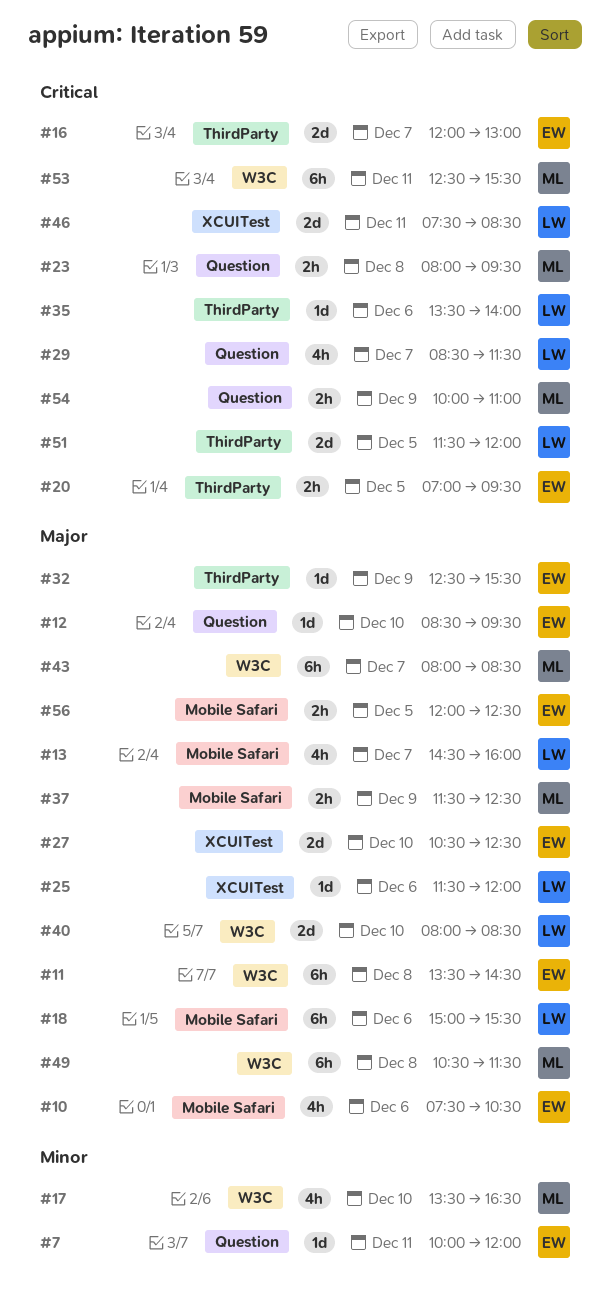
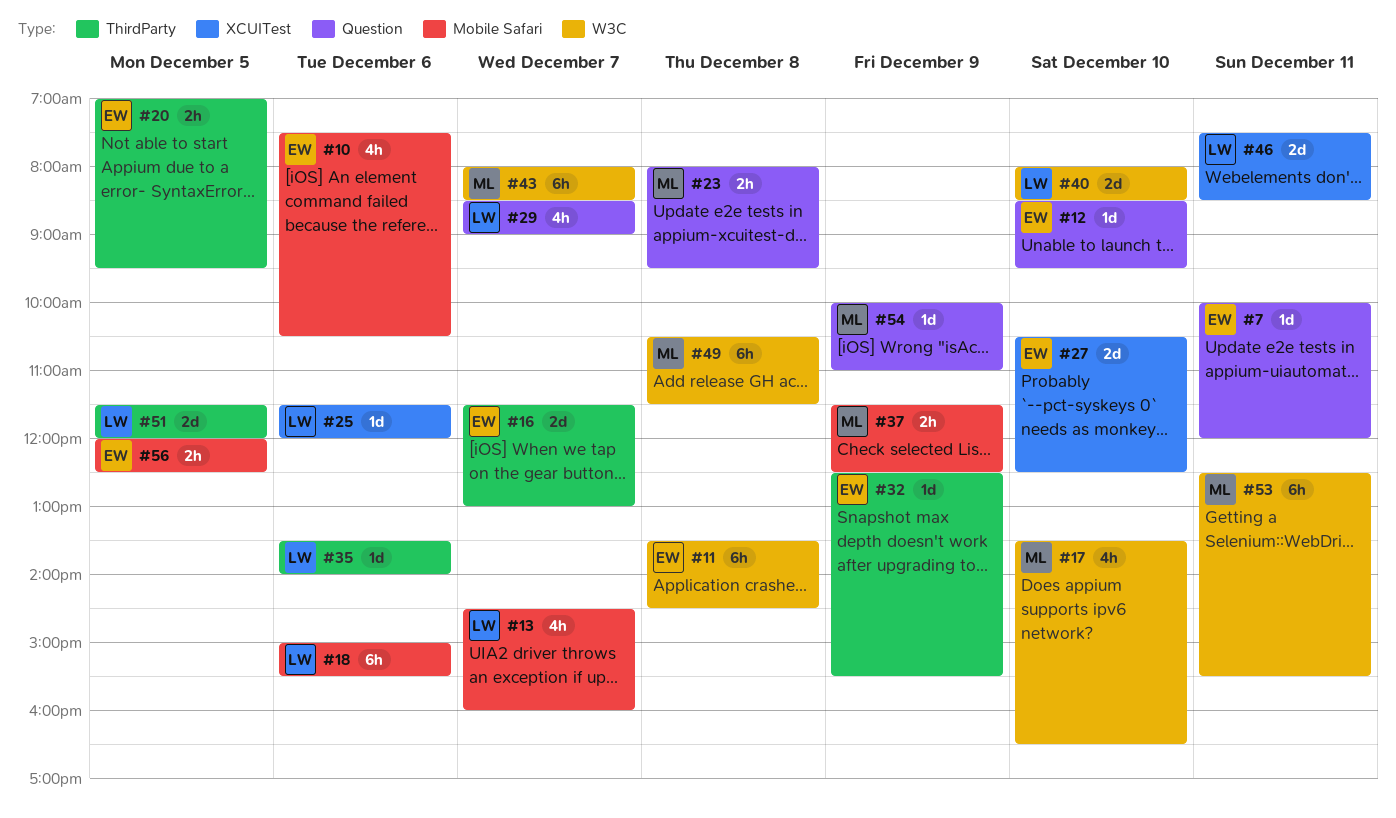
#16, begins: 12:00 -> 11:30
#29, ends: 11:30 -> 09:00
#54, estimate: 2h -> 1d

